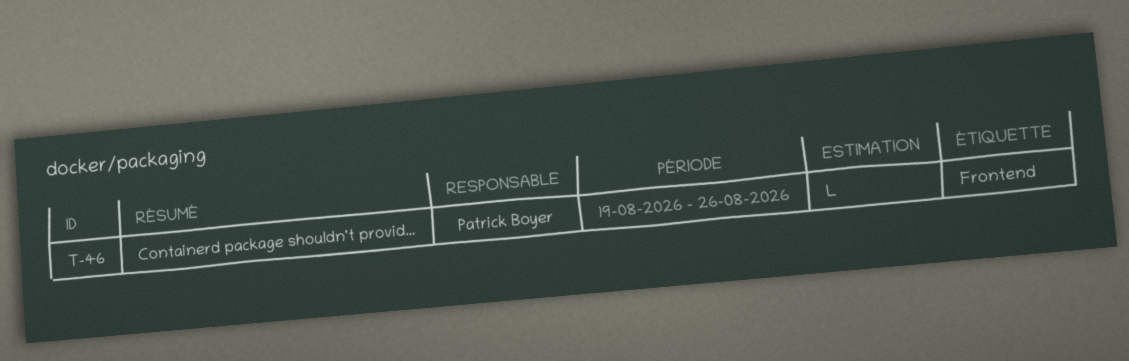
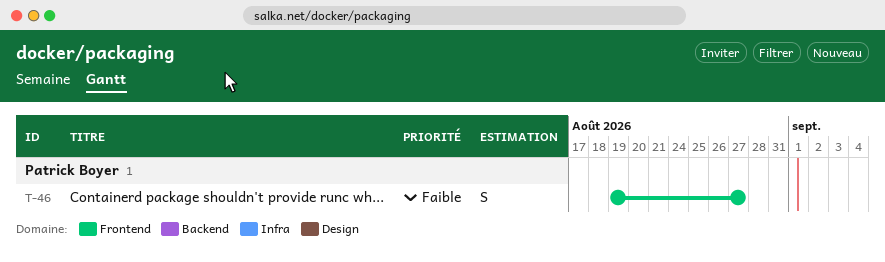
T-46, estimate: L -> S
T-46, due: Aug 26 -> Aug 27

